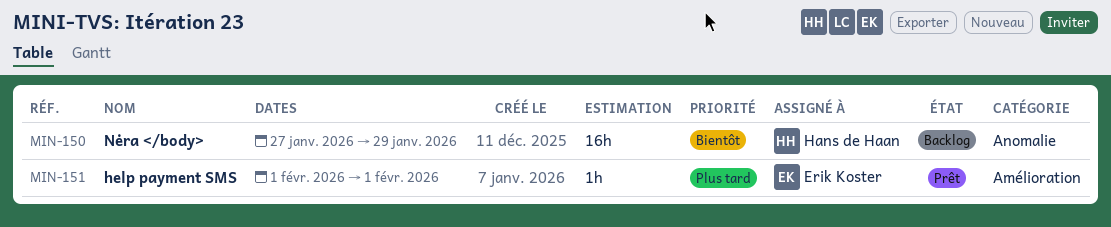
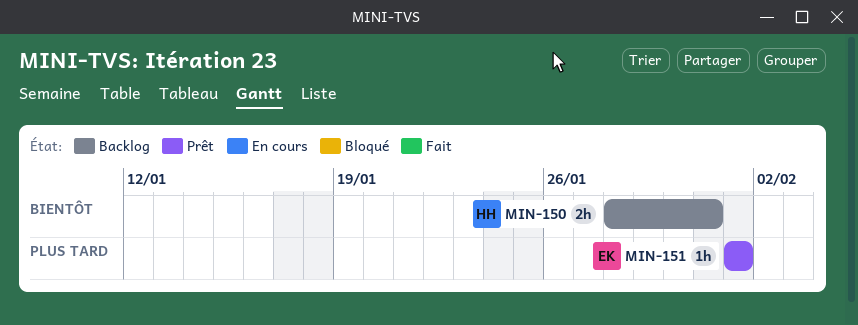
MIN-150, estimate: 16h -> 2h
MIN-150, start: Jan 27 -> Jan 28
MIN-150, due: Jan 29 -> Jan 31

